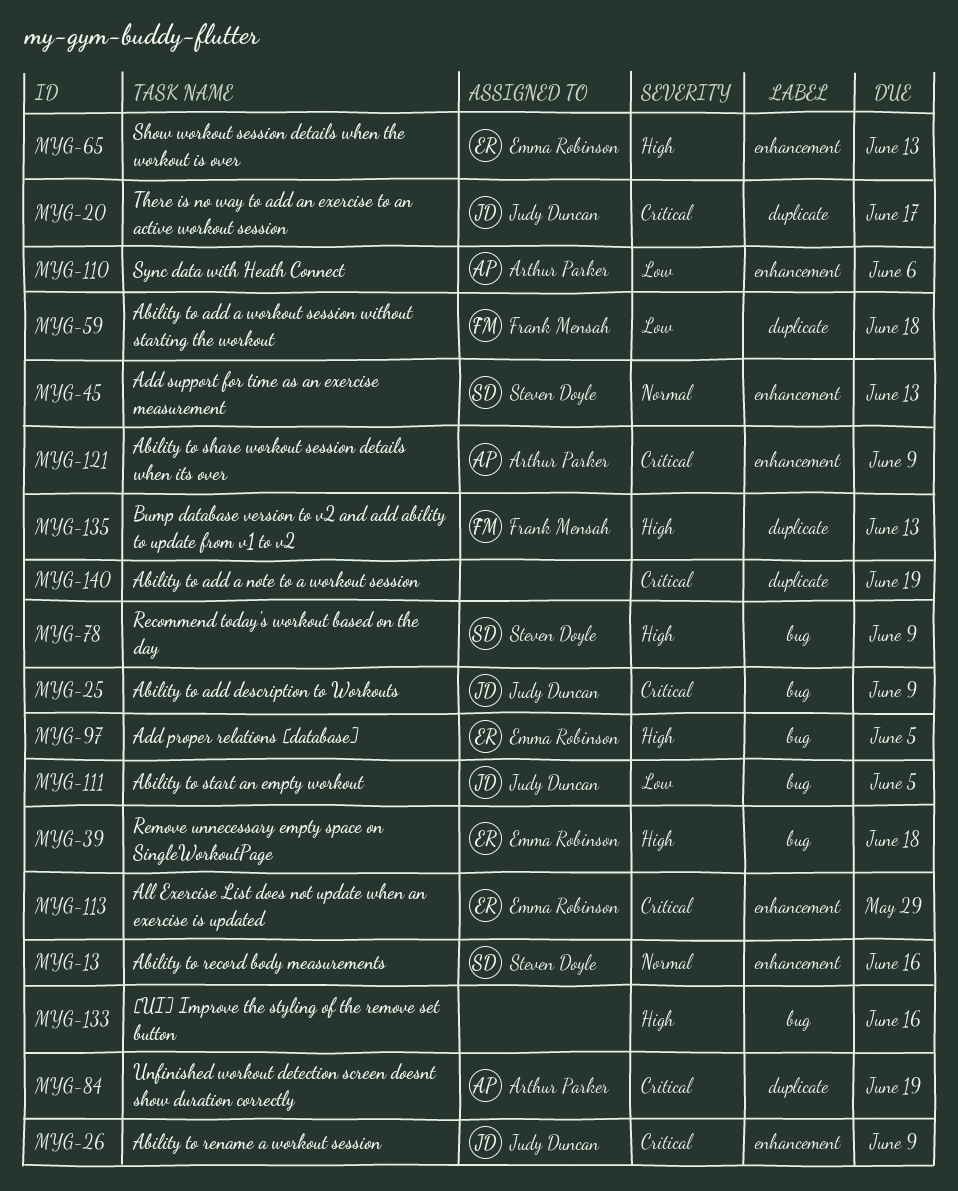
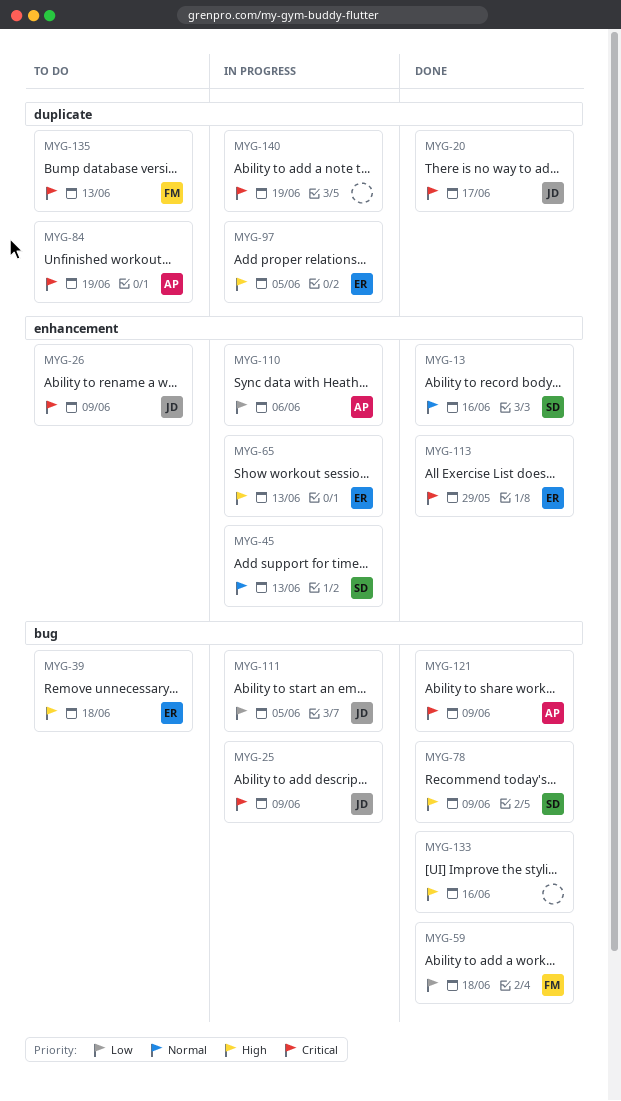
MYG-59, label: duplicate -> bug
MYG-97, label: bug -> duplicate
MYG-121, label: enhancement -> bug
MYG-135, priority: High -> Critical

